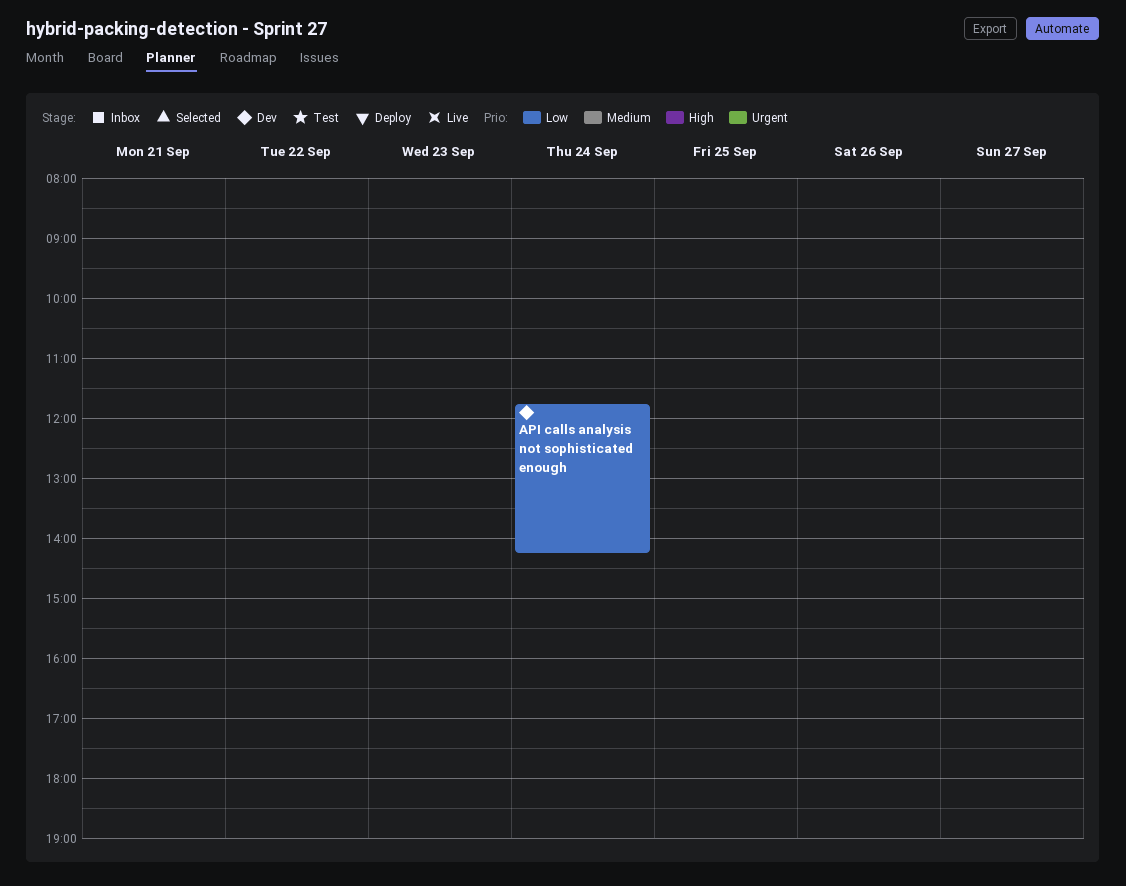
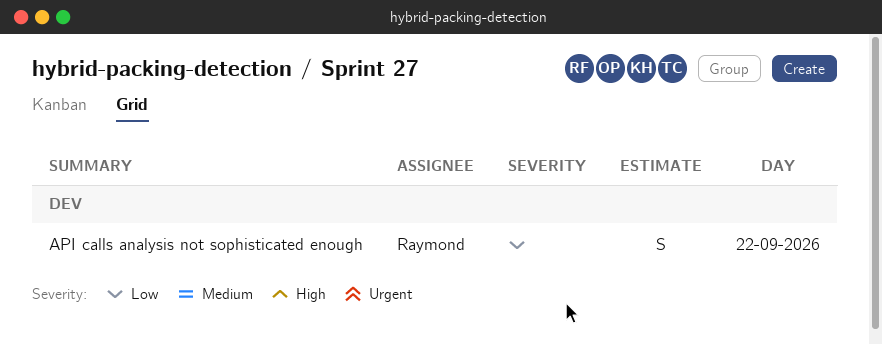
API calls analysis not sophisticated enough, day: Sep 24 -> Sep 22

